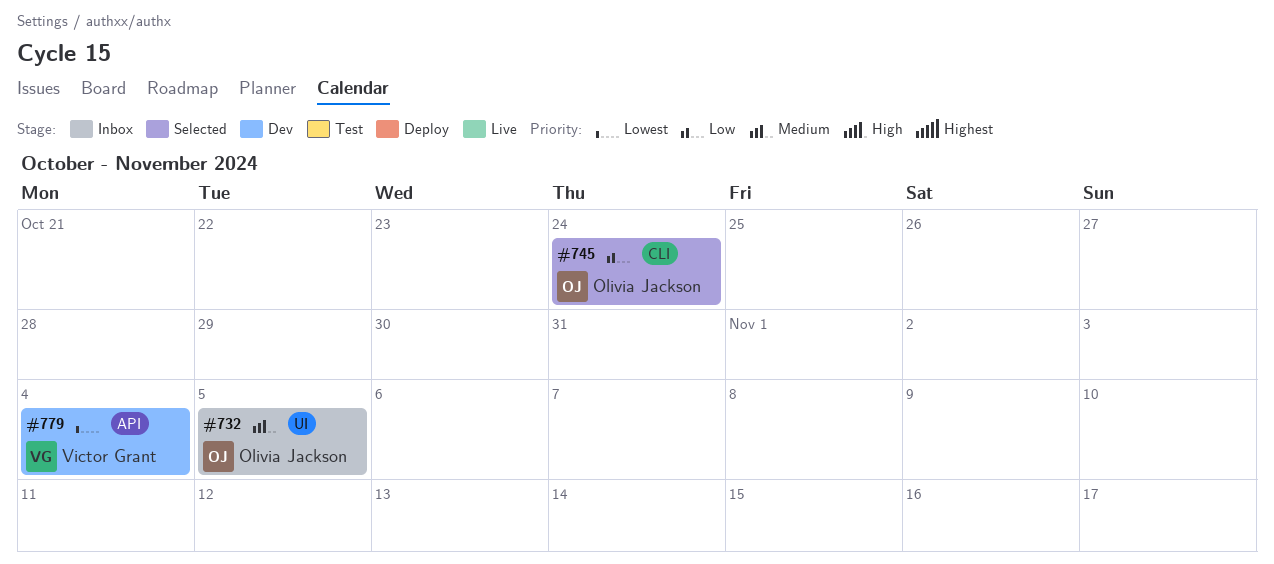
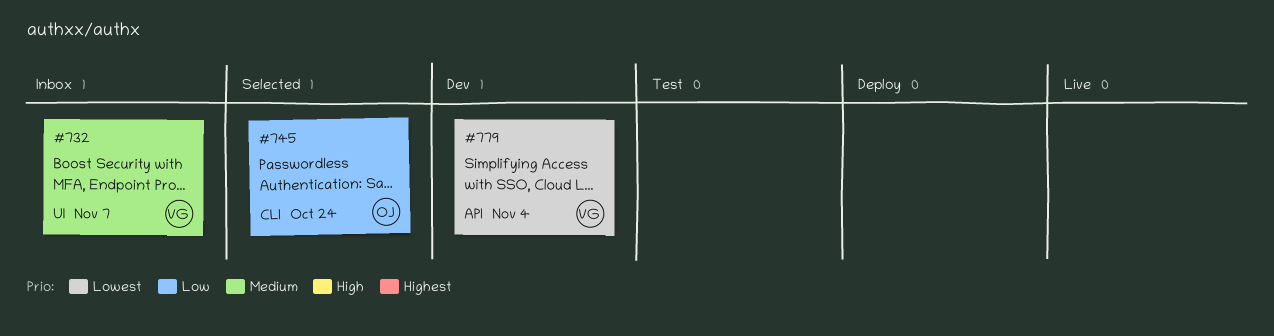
#732, owner: Olivia Jackson -> Victor Grant
#732, due: Nov 5 -> Nov 7

